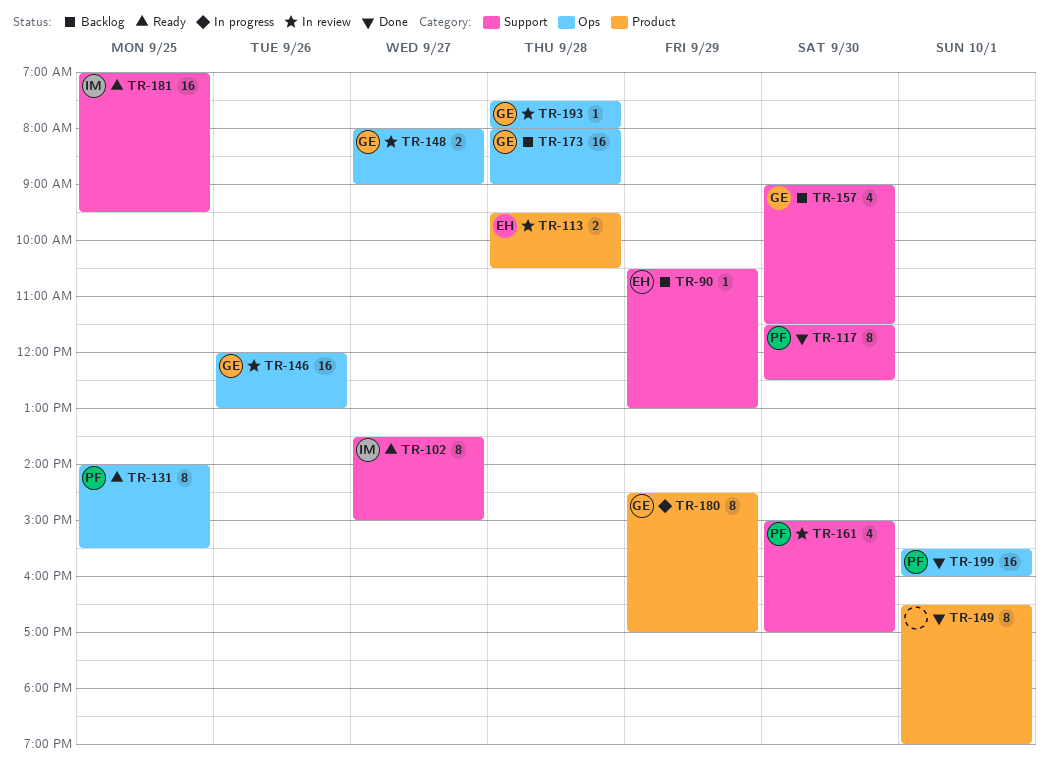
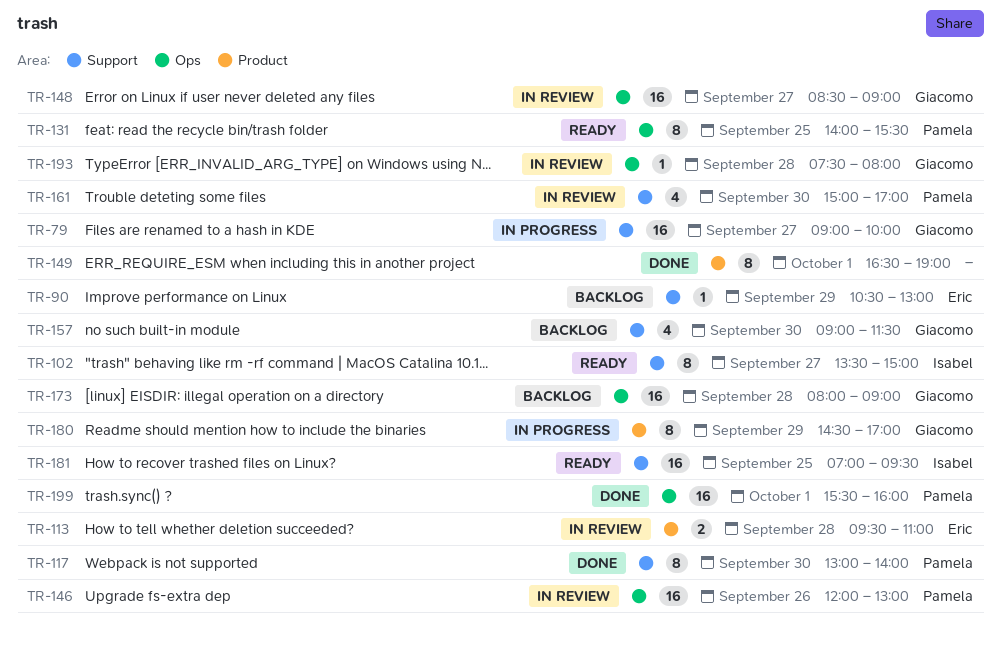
TR-79: none -> present
TR-113, ends: 10:30 -> 11:00
TR-117, begins: 11:30 -> 13:00
TR-117, ends: 12:30 -> 14:00
TR-146, owner: Giacomo -> Pamela
TR-148, estimate: 2 -> 16
TR-148, begins: 08:00 -> 08:30

